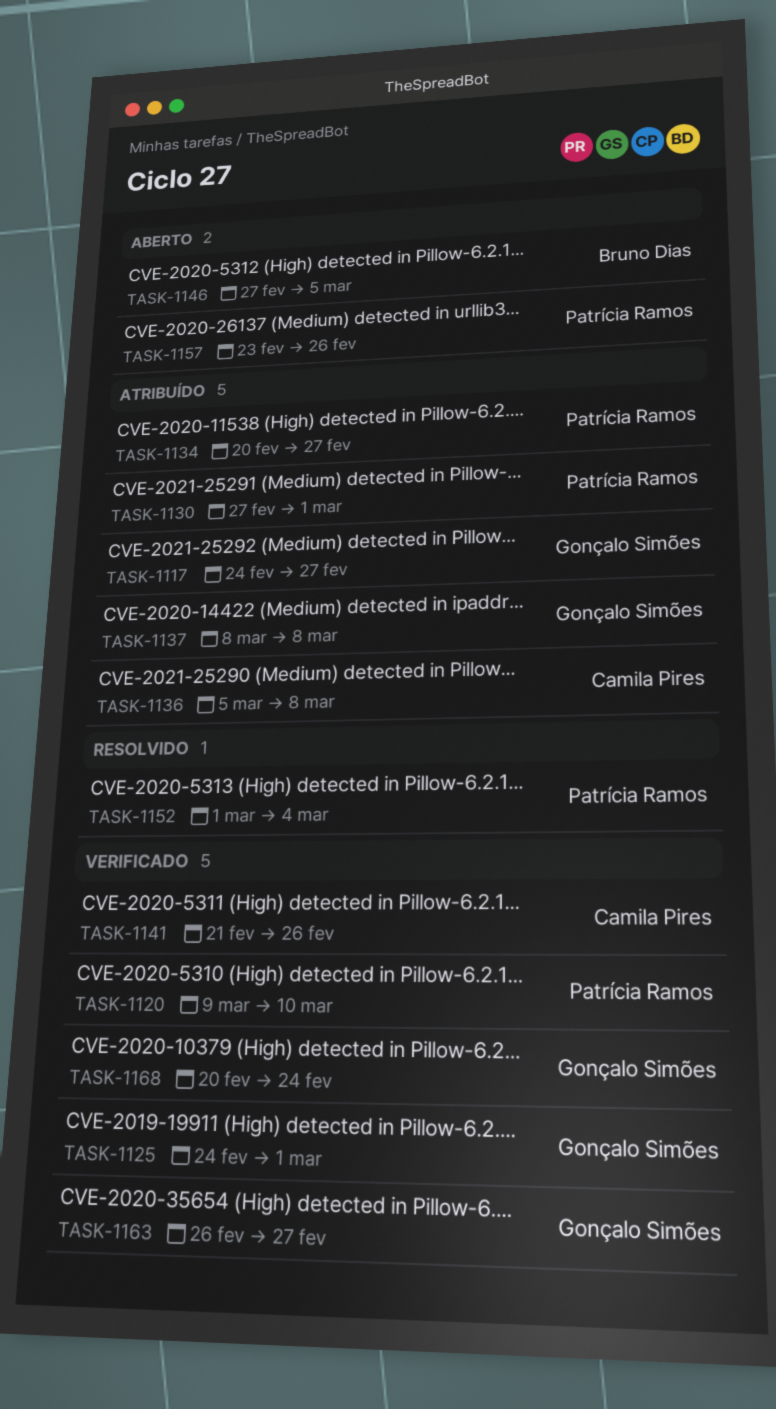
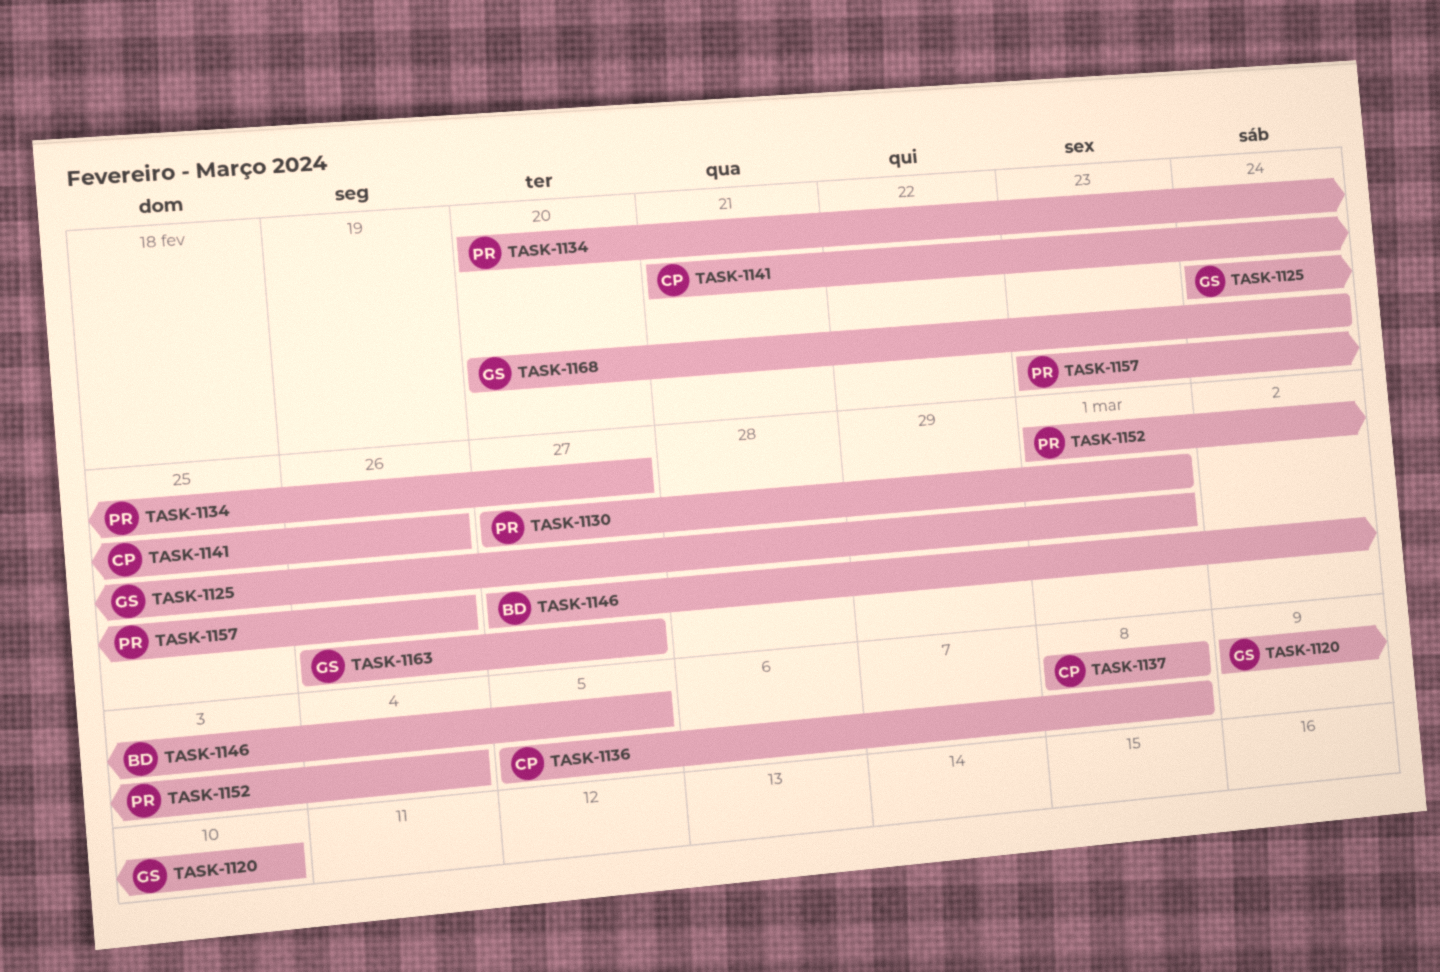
TASK-1117: present -> none
TASK-1120, owner: Patrícia Ramos -> Gonçalo Simões
TASK-1137, owner: Gonçalo Simões -> Camila Pires

